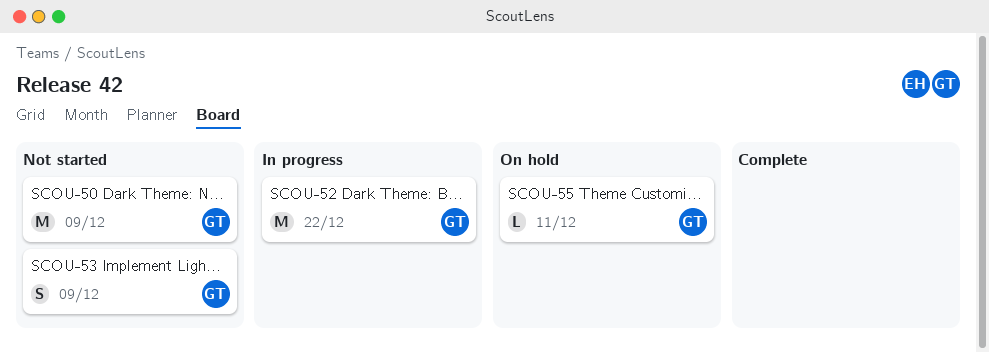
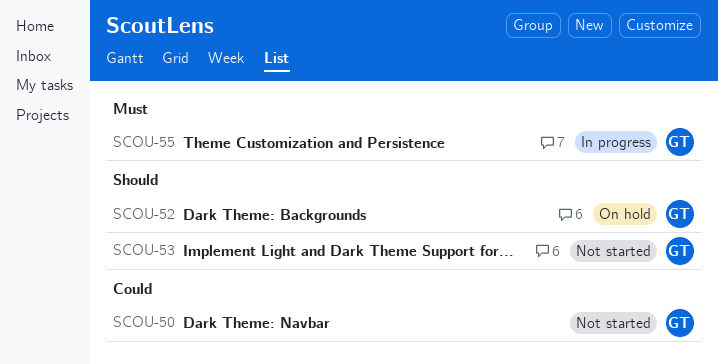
SCOU-52, status: In progress -> On hold
SCOU-55, status: On hold -> In progress

